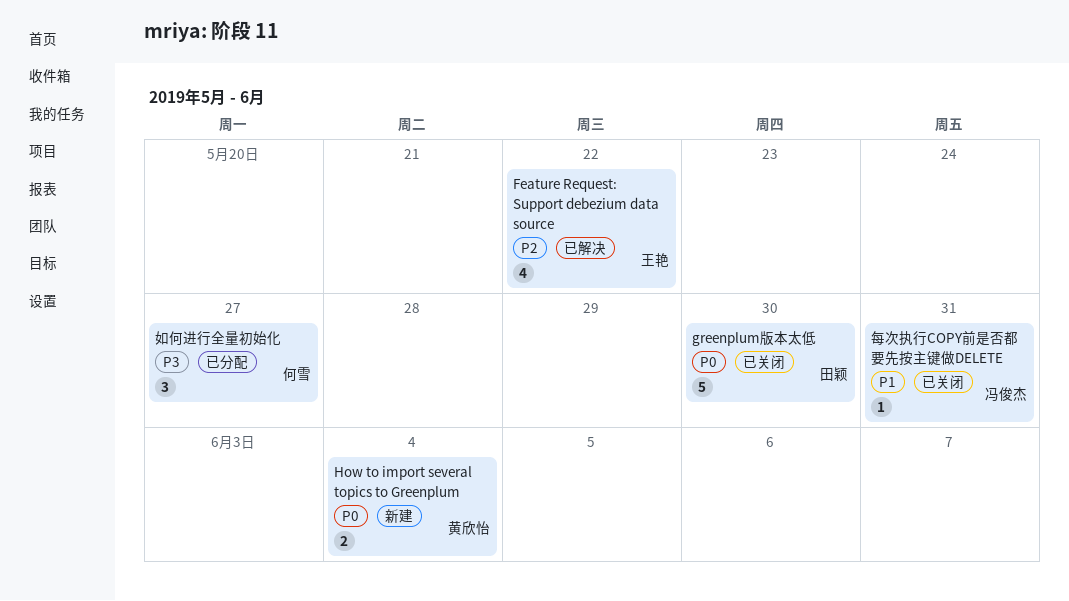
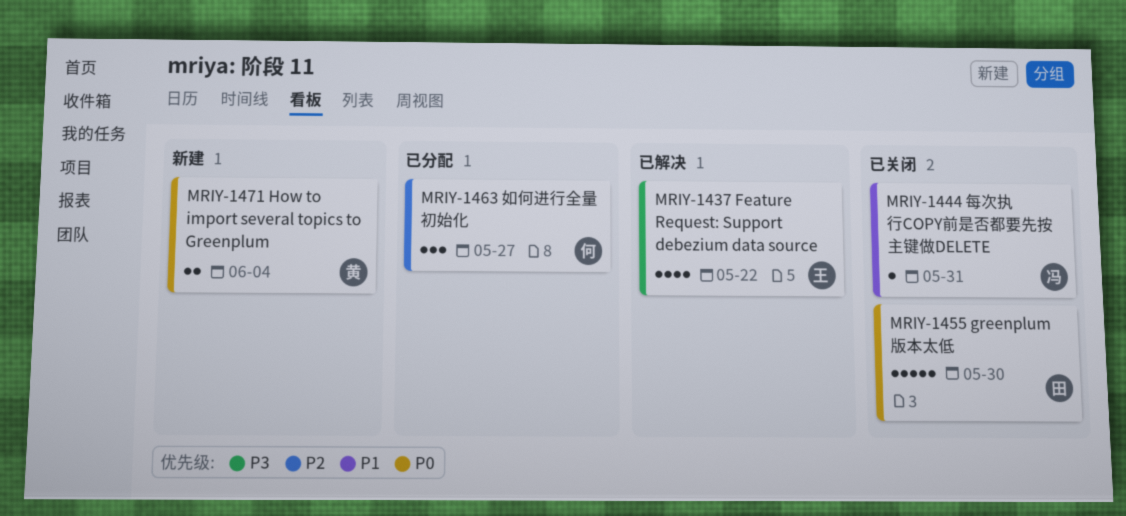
Feature Request: Support debezium data source, priority: P2 -> P3
如何进行全量初始化, priority: P3 -> P2

